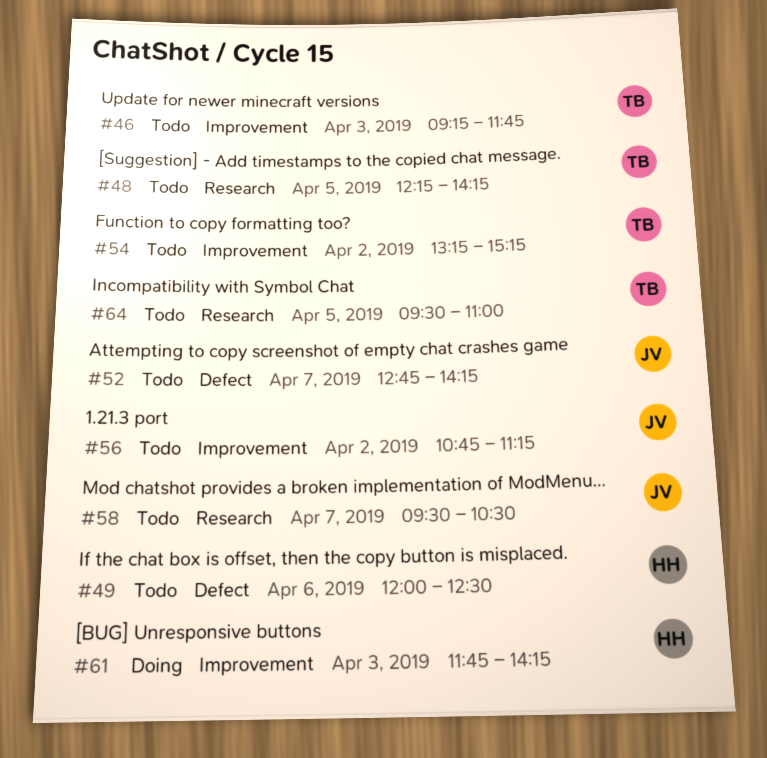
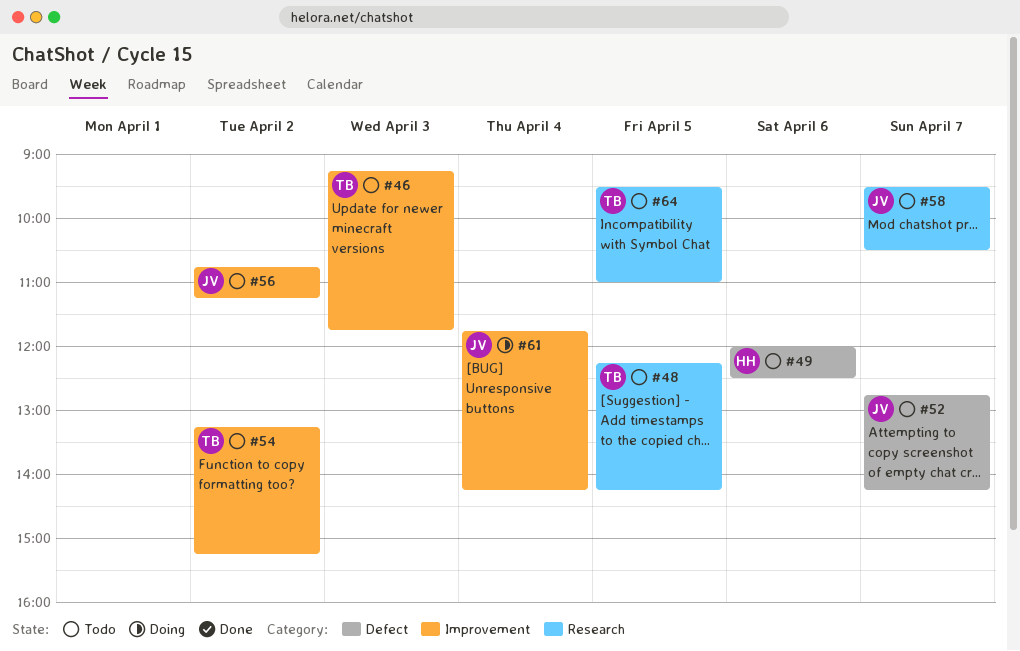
#61, owner: HH -> JV
#61, day: Apr 3 -> Apr 4

